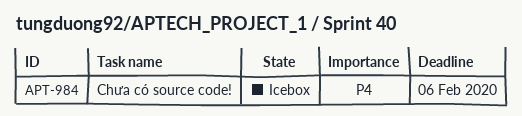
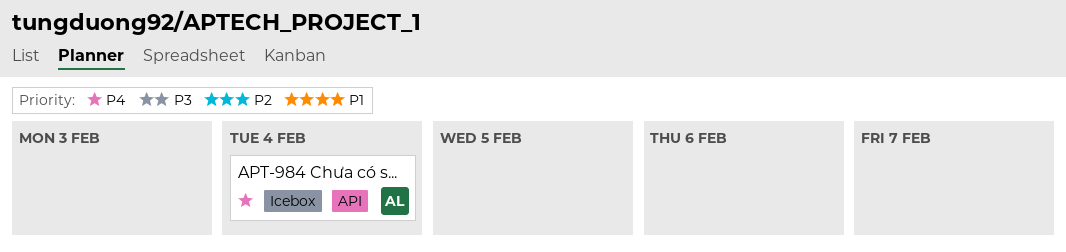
APT-984, due: Feb 6 -> Feb 4

